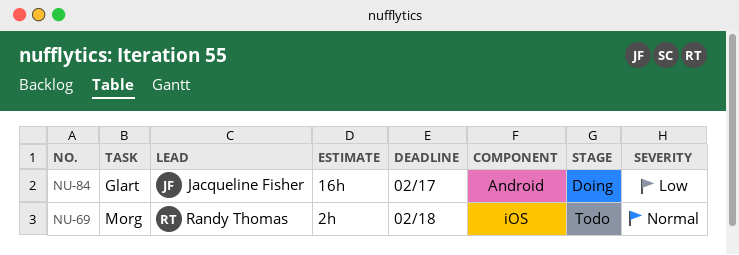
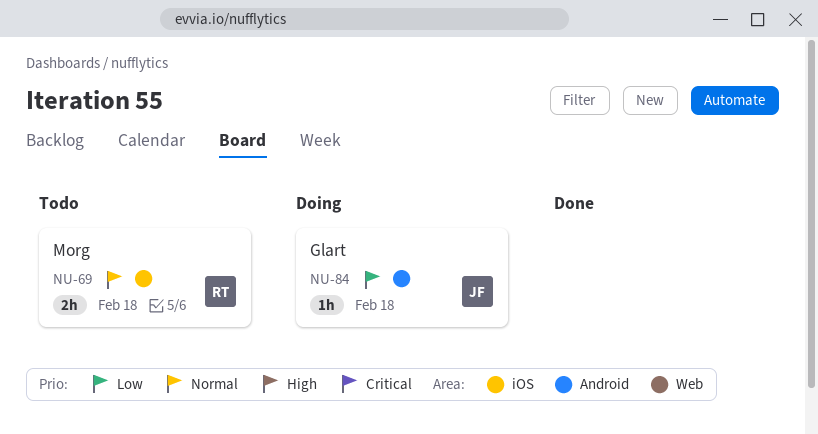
NU-84, estimate: 16h -> 1h
NU-84, due: Feb 17 -> Feb 18

